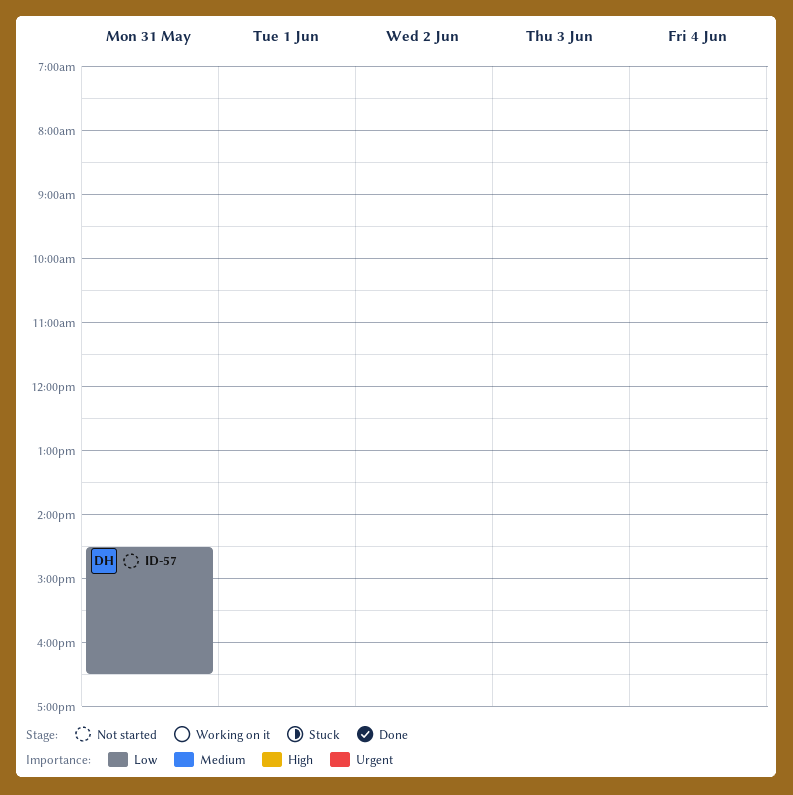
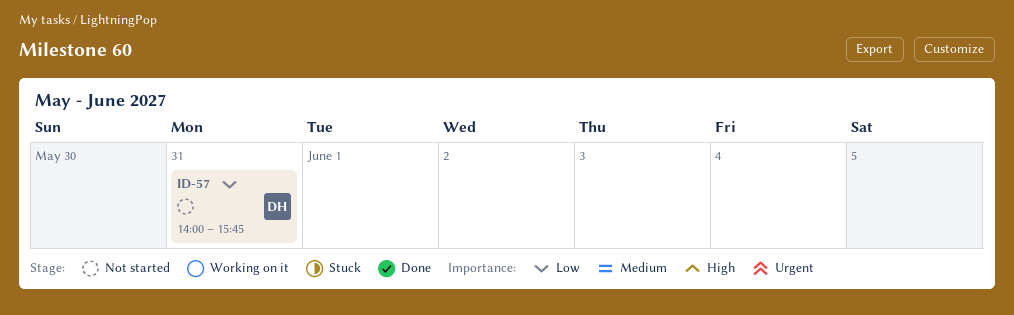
ID-57, begins: 14:30 -> 14:00
ID-57, ends: 16:30 -> 15:45

